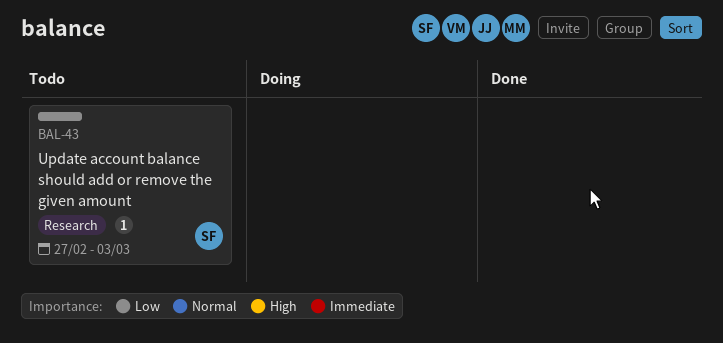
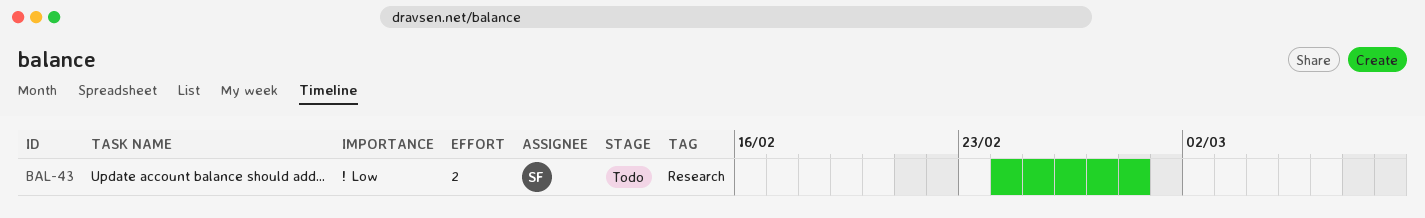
BAL-43, estimate: 1 -> 2
BAL-43, start: Feb 27 -> Feb 24
BAL-43, due: Mar 3 -> Feb 28

